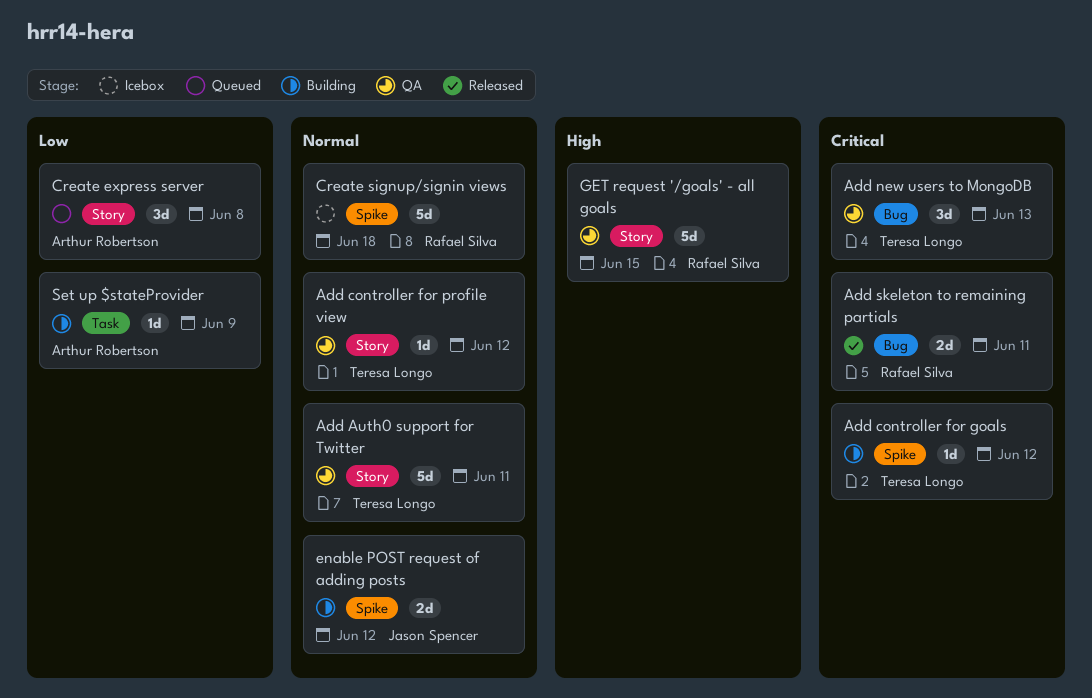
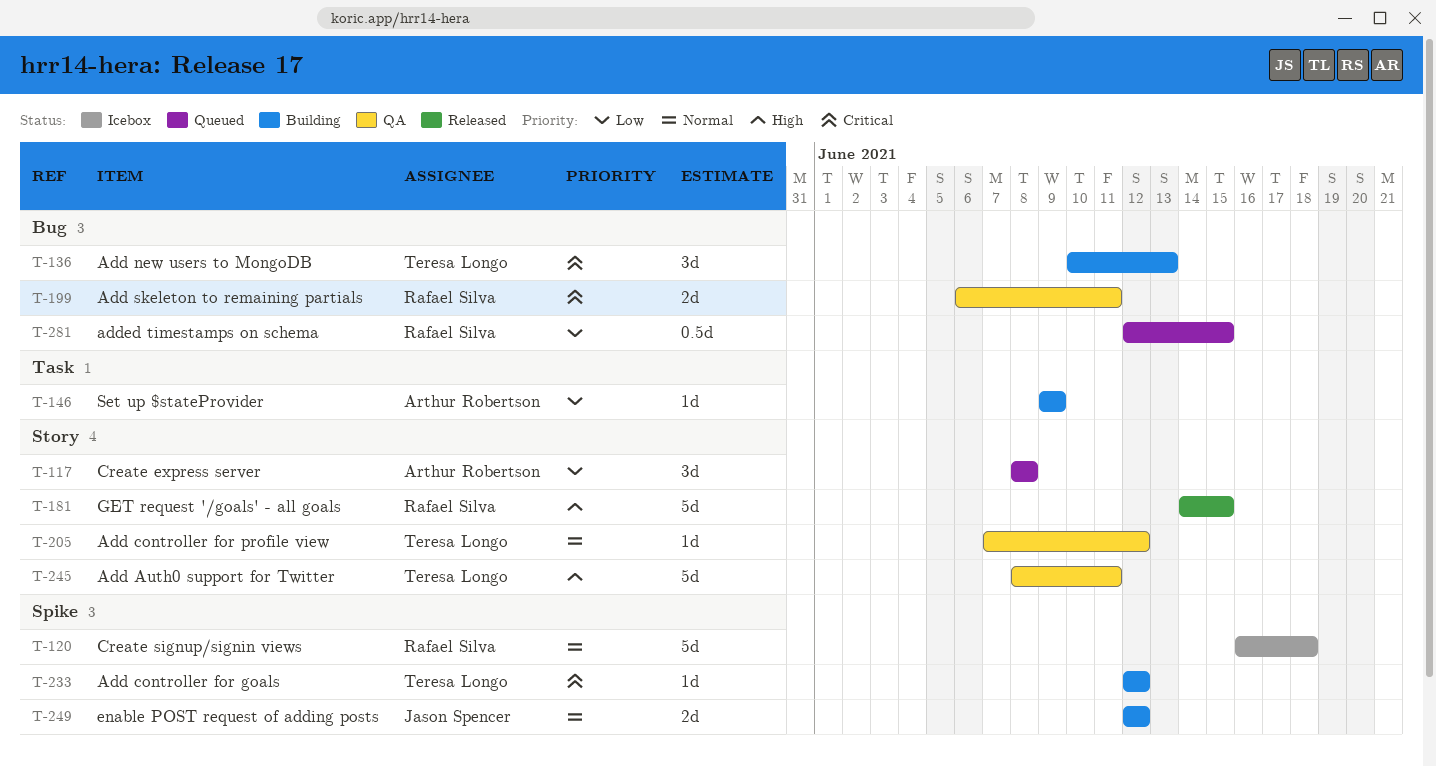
Add Auth0 support for Twitter, priority: Normal -> High
Add new users to MongoDB, status: QA -> Building
Add skeleton to remaining partials, status: Released -> QA
added timestamps on schema: none -> present
GET request '/goals' - all goals, status: QA -> Released

